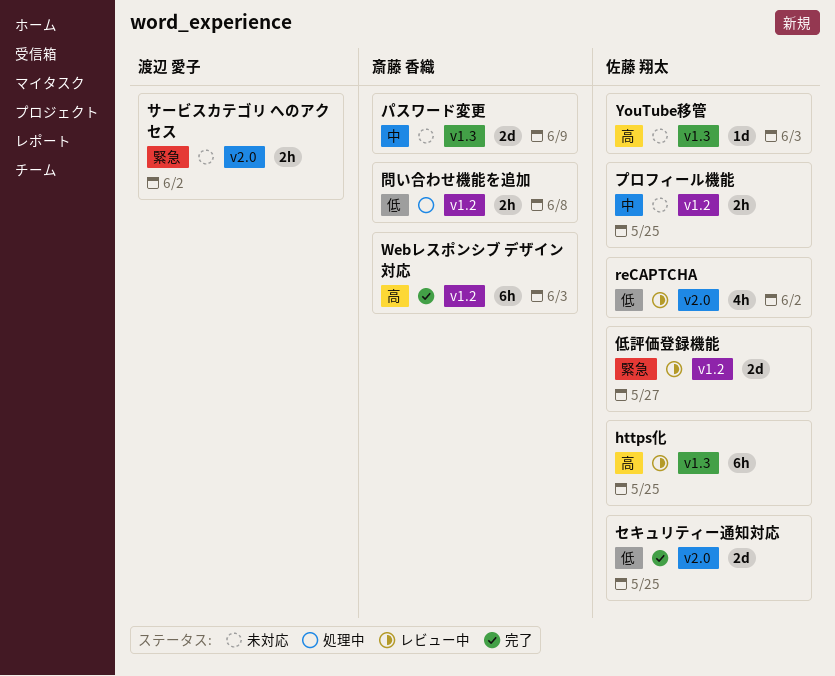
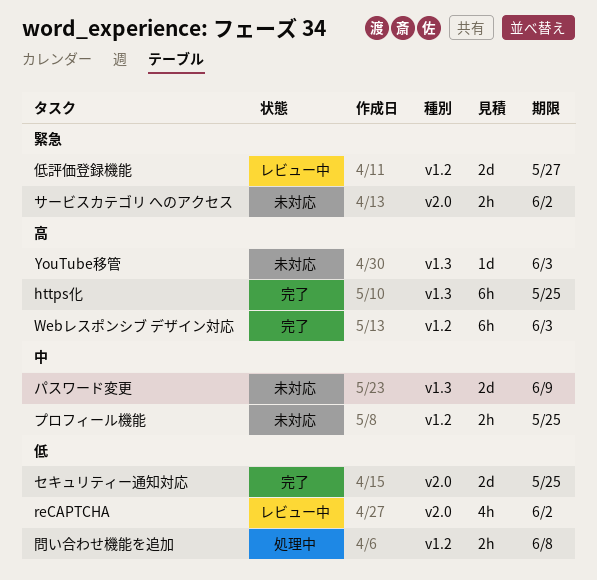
https化, status: レビュー中 -> 完了

